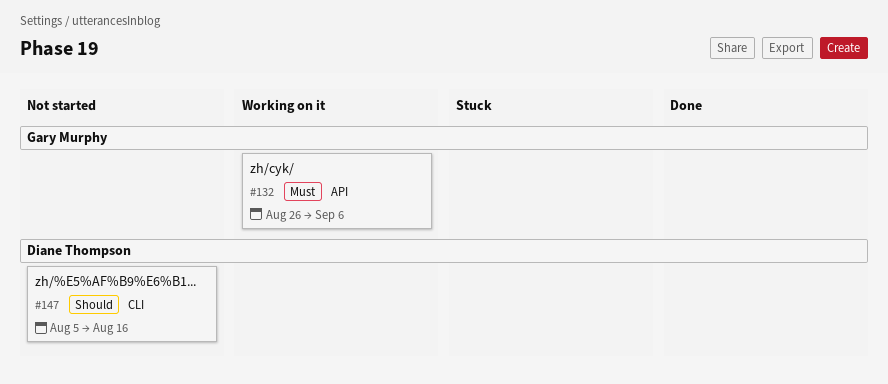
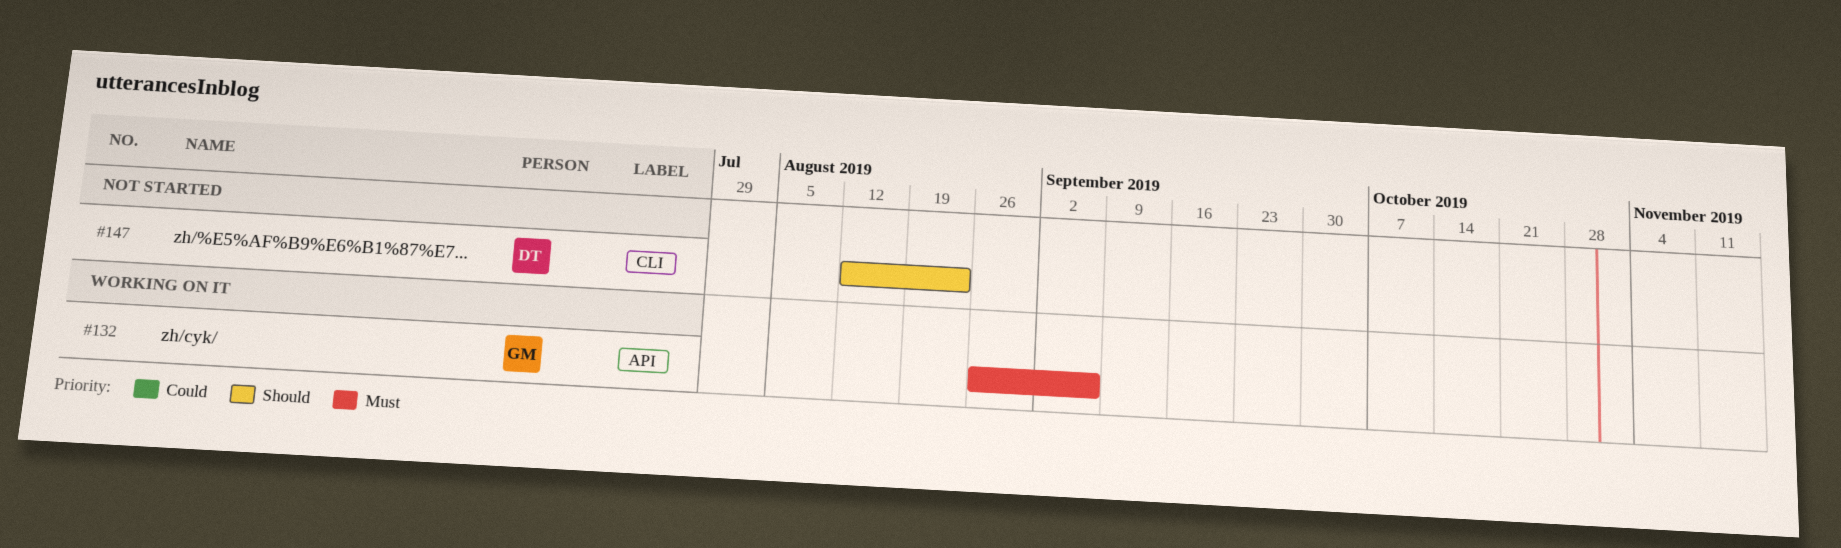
#147, start: Aug 5 -> Aug 12
#147, due: Aug 16 -> Aug 23

